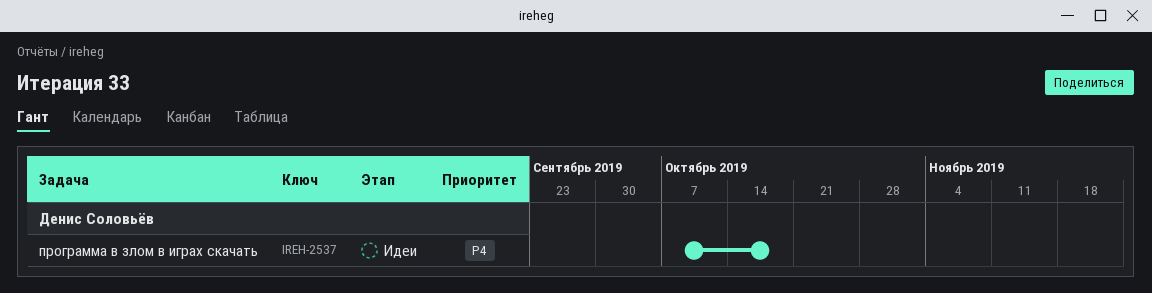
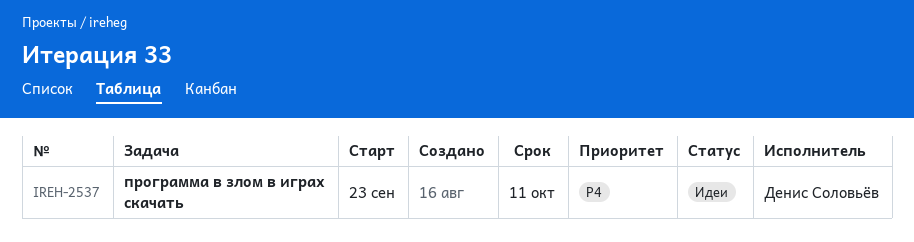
IREH-2537, start: Oct 7 -> Sep 23
IREH-2537, due: Oct 18 -> Oct 11

